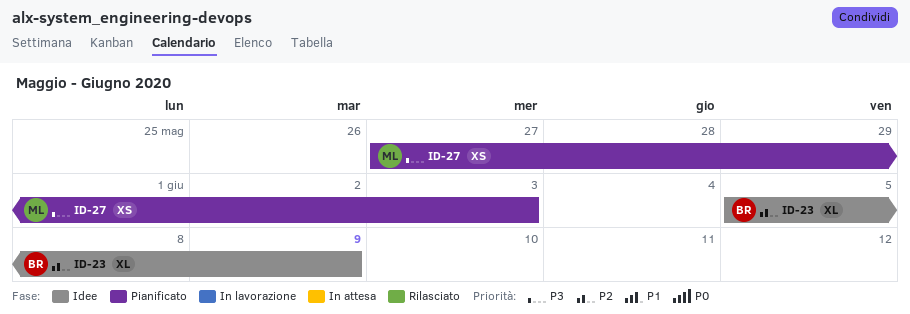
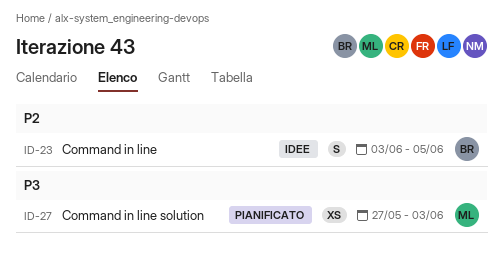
ID-23, estimate: XL -> S
ID-23, start: Jun 5 -> Jun 3
ID-23, due: Jun 9 -> Jun 5

